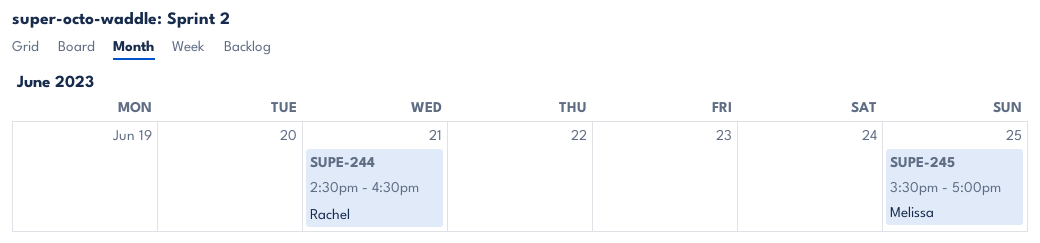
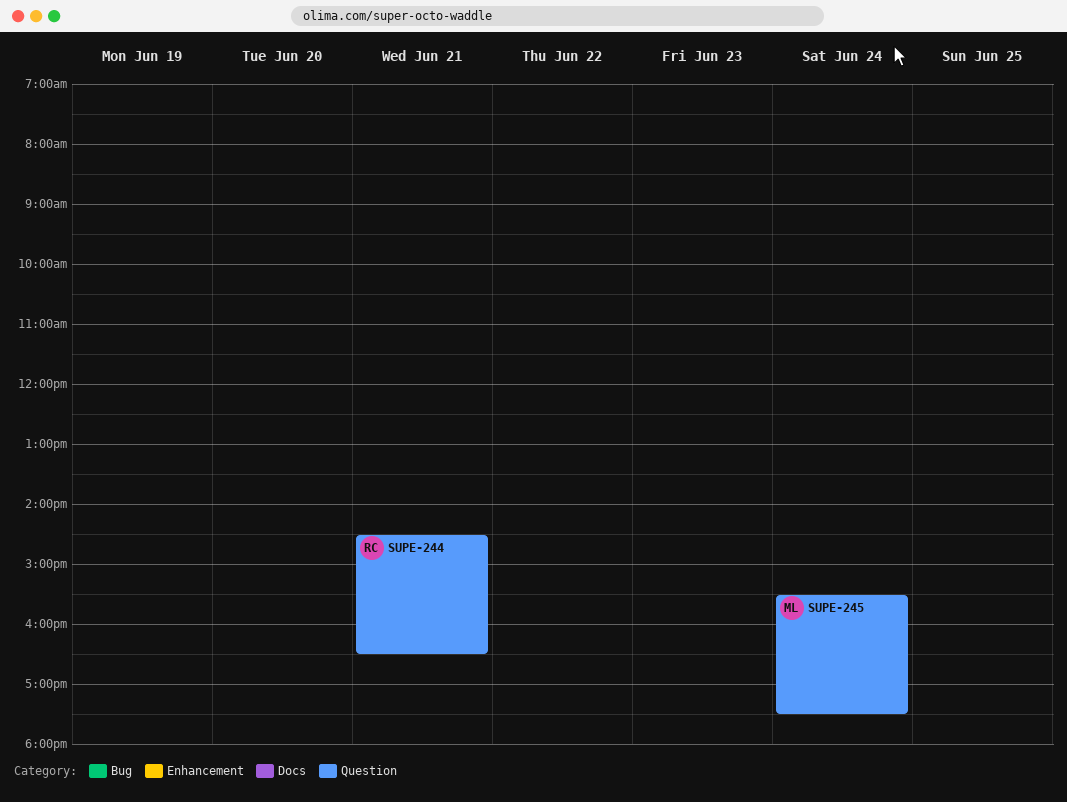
SUPE-245, day: Jun 25 -> Jun 24
SUPE-245, ends: 17:00 -> 17:30

